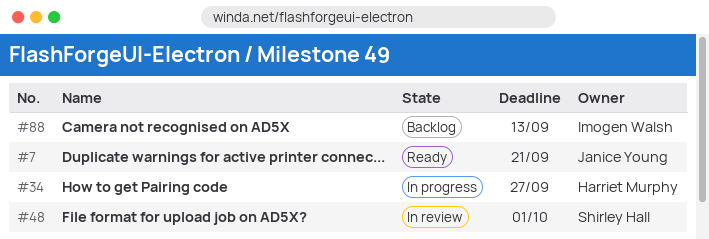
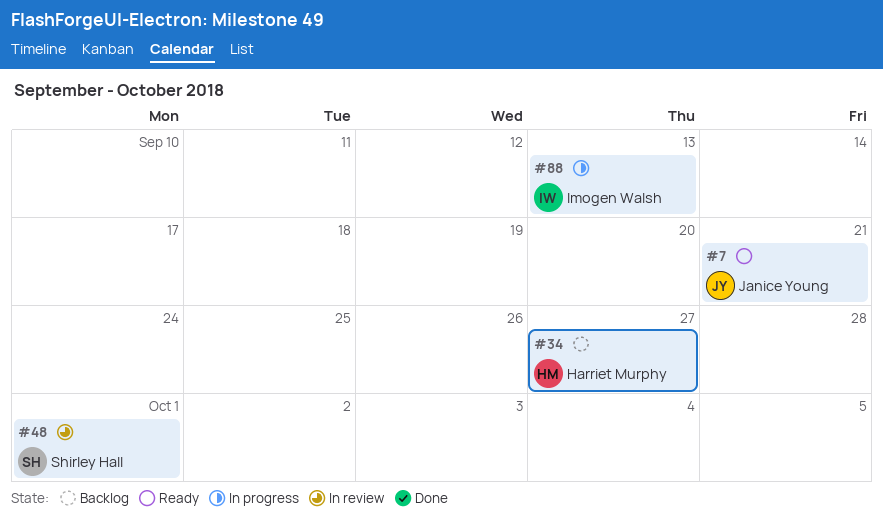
#34, status: In progress -> Backlog
#88, status: Backlog -> In progress

